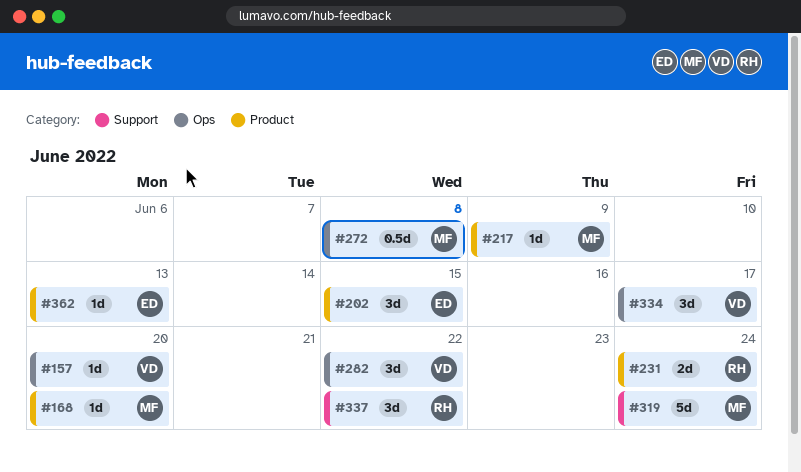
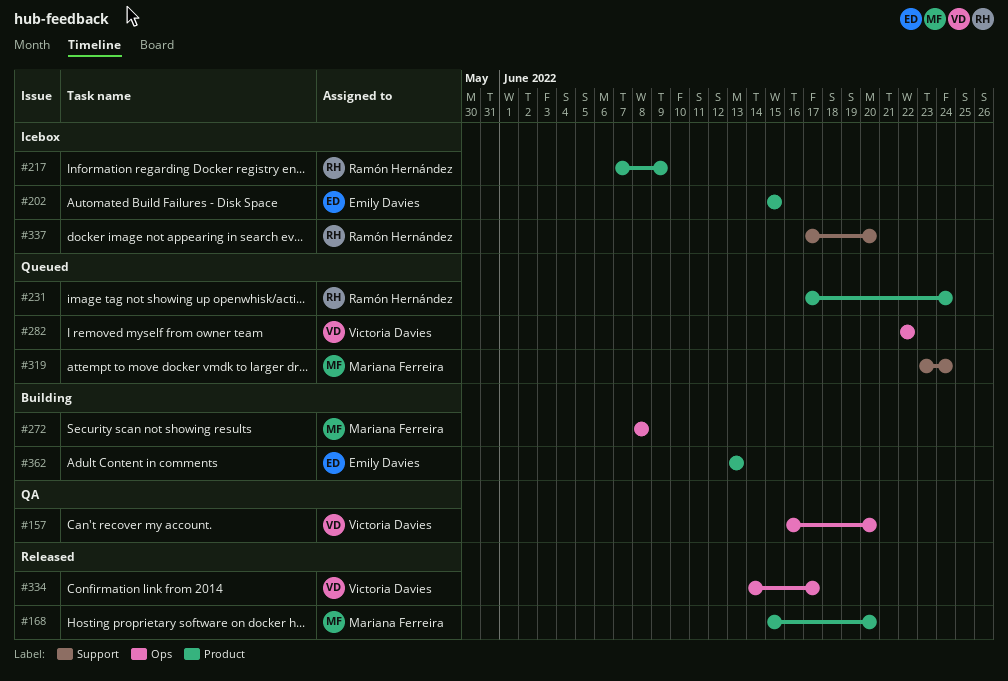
#217, owner: Mariana Ferreira -> Ramón Hernández
#337, due: Jun 22 -> Jun 20

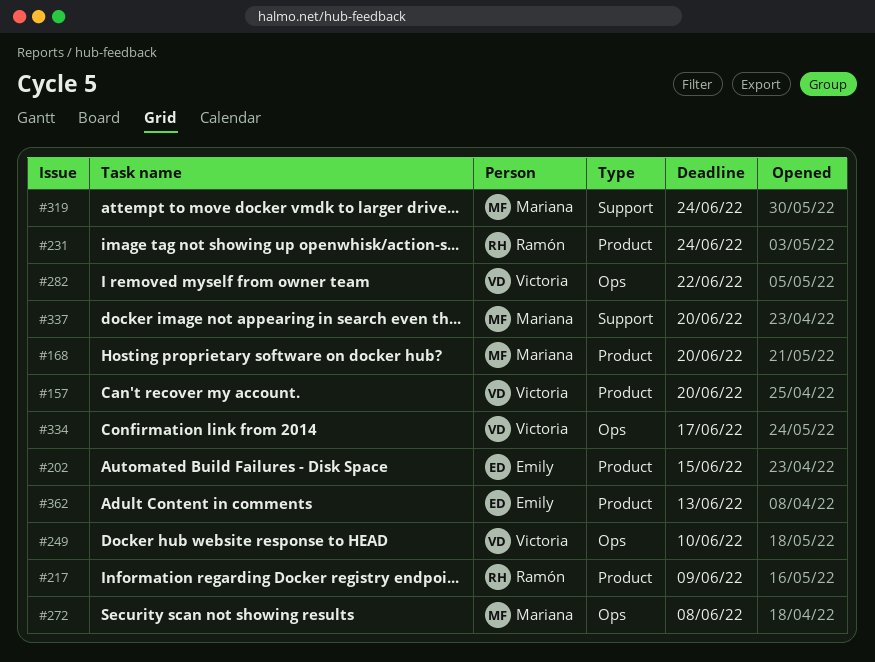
#157, label: Ops -> Product
#249: none -> present
#337, owner: Ramón Hernández -> Mariana Ferreira

